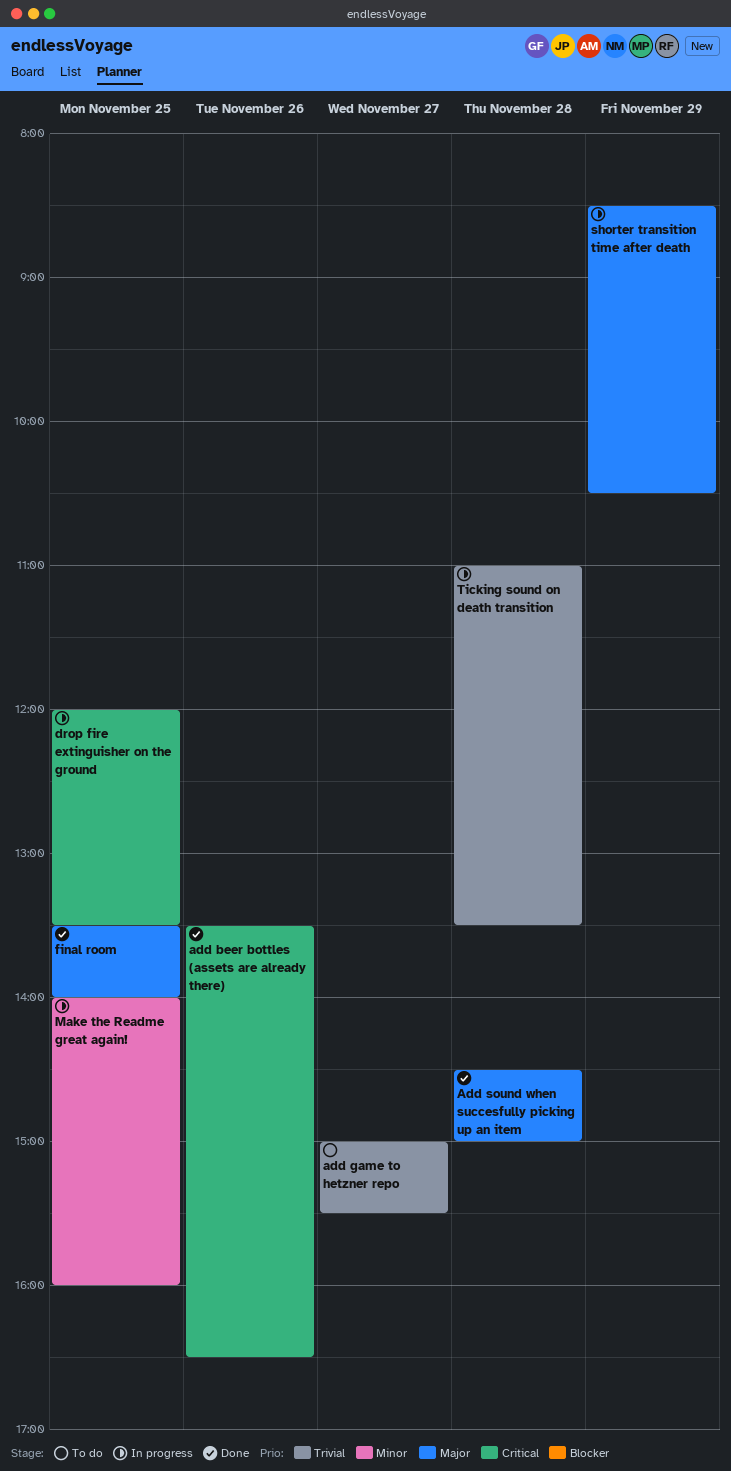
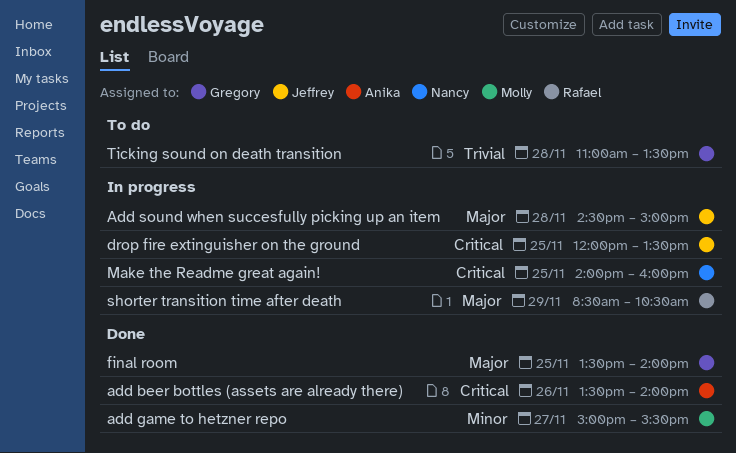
add beer bottles (assets are already there), ends: 16:30 -> 14:00
add game to hetzner repo, status: To do -> Done
add game to hetzner repo, priority: Trivial -> Minor
Add sound when succesfully picking up an item, status: Done -> In progress
Make the Readme great again!, priority: Minor -> Critical
Ticking sound on death transition, status: In progress -> To do

